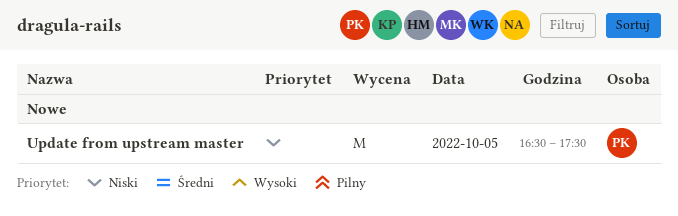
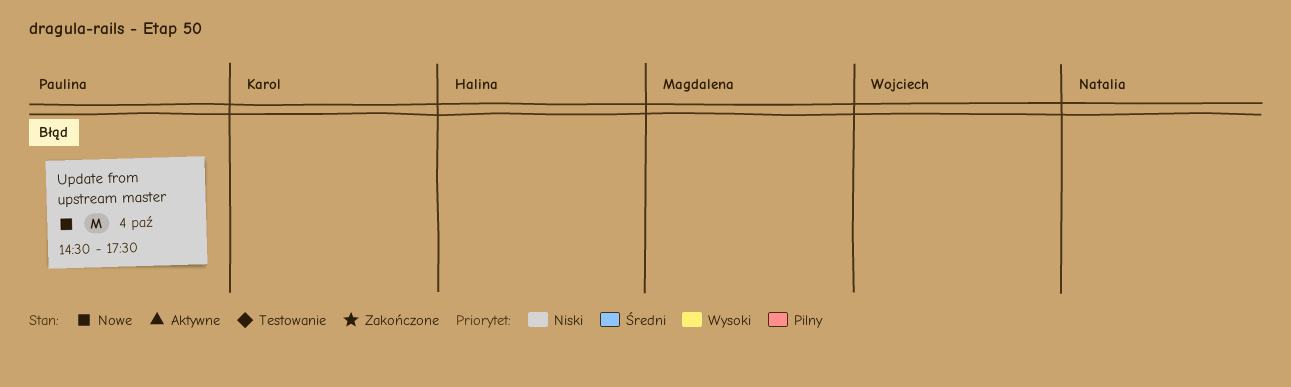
Update from upstream master, day: Oct 5 -> Oct 4
Update from upstream master, begins: 16:30 -> 14:30

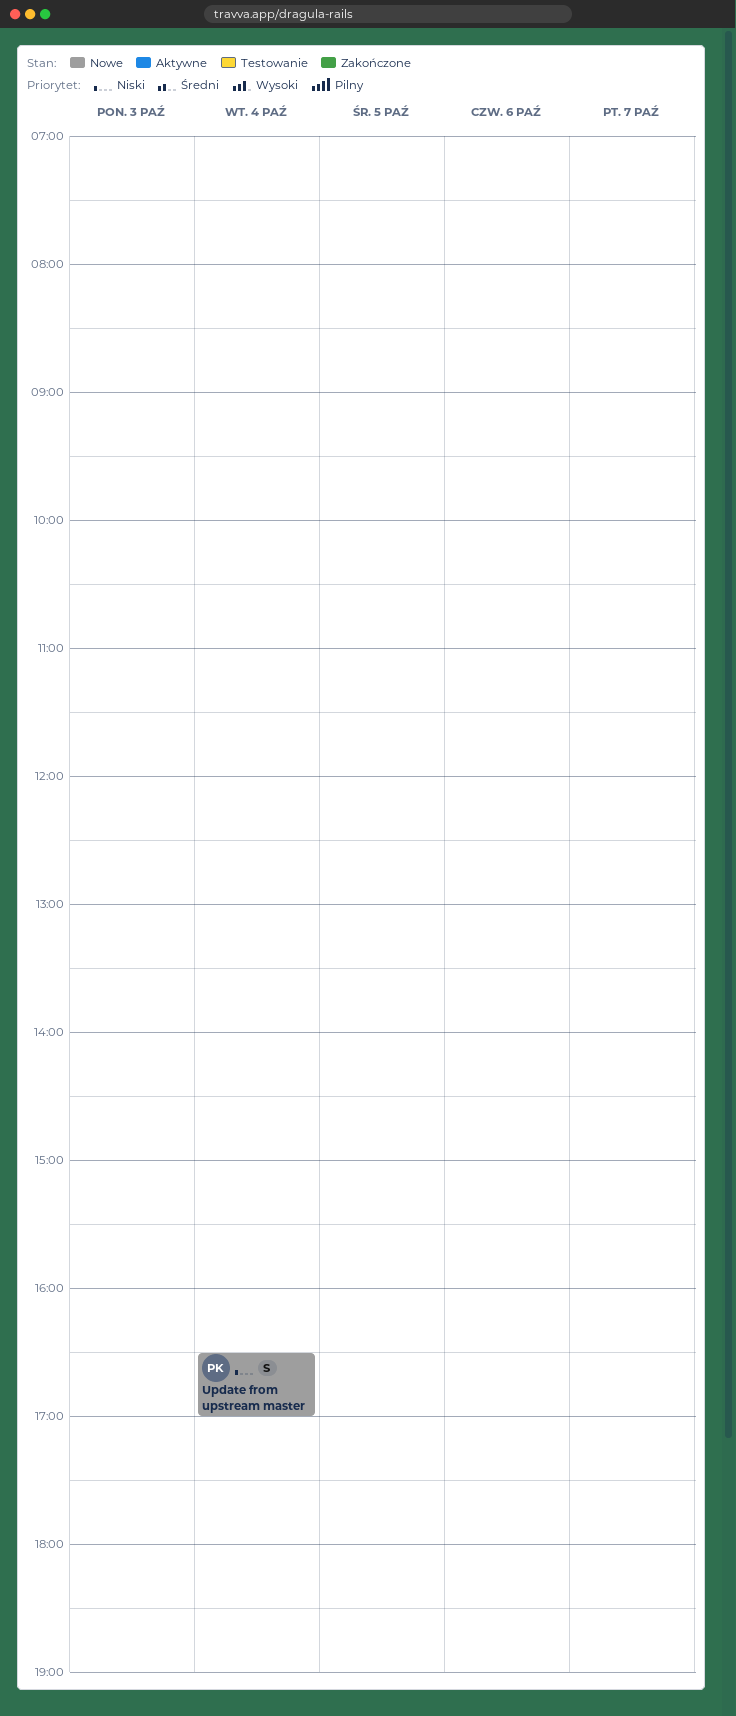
Update from upstream master, estimate: M -> S
Update from upstream master, begins: 14:30 -> 16:30
Update from upstream master, ends: 17:30 -> 17:00

